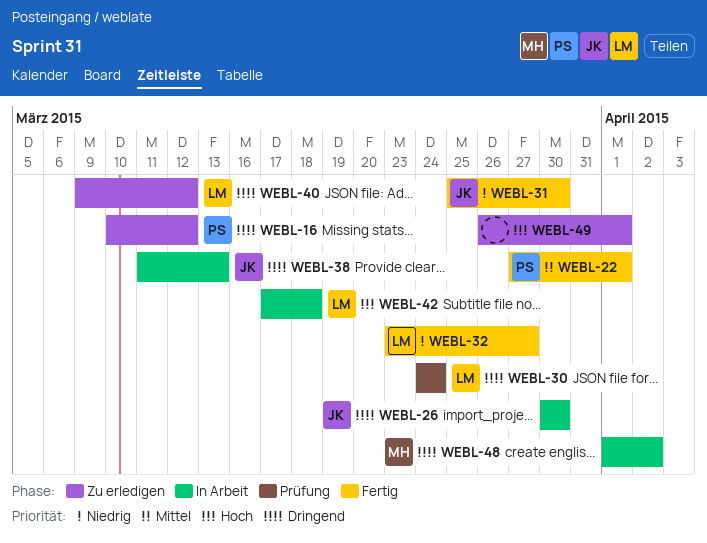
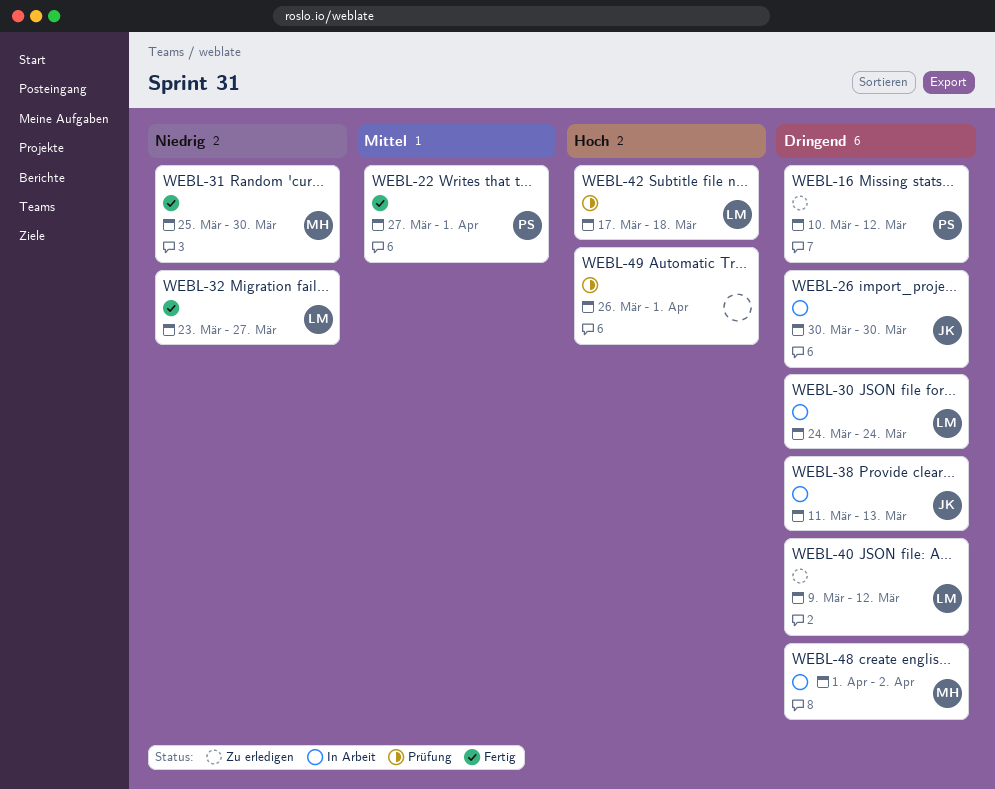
WEBL-30, status: Prüfung -> In Arbeit
WEBL-31, owner: JK -> MH
WEBL-42, status: In Arbeit -> Prüfung
WEBL-49, status: Zu erledigen -> Prüfung

